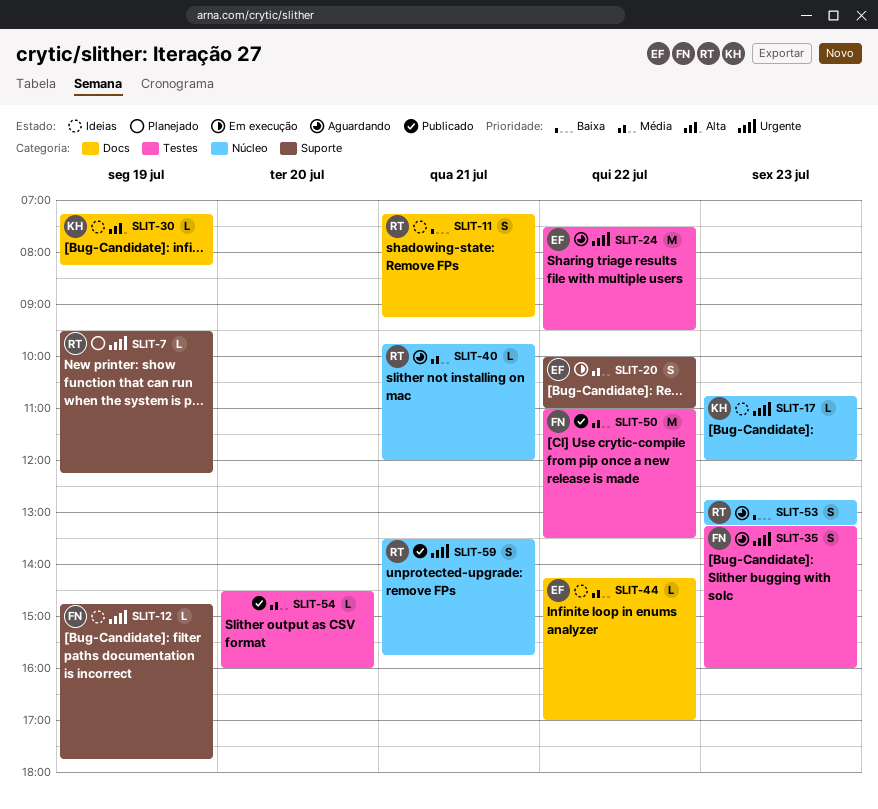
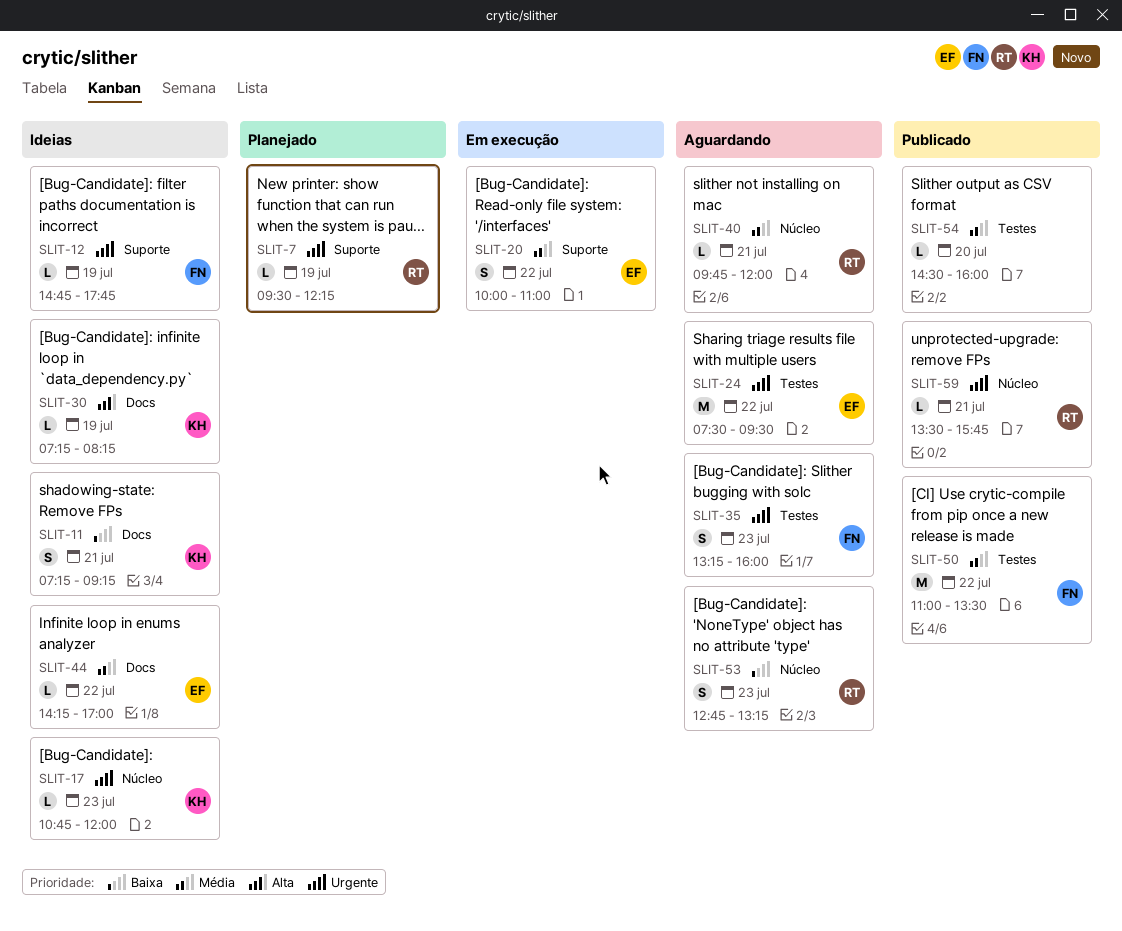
SLIT-11, owner: RT -> KH
SLIT-59, estimate: S -> L

